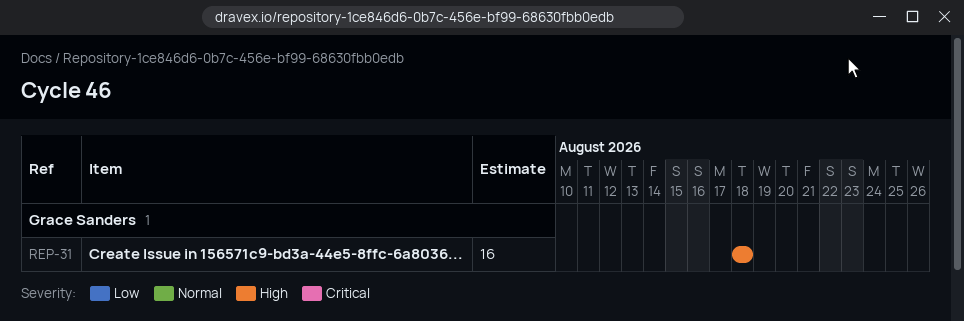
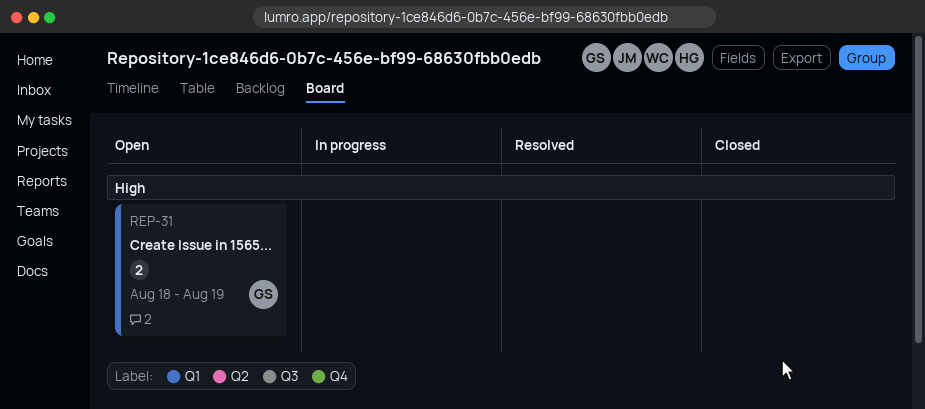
REP-31, estimate: 16 -> 2
REP-31, due: Aug 18 -> Aug 19

